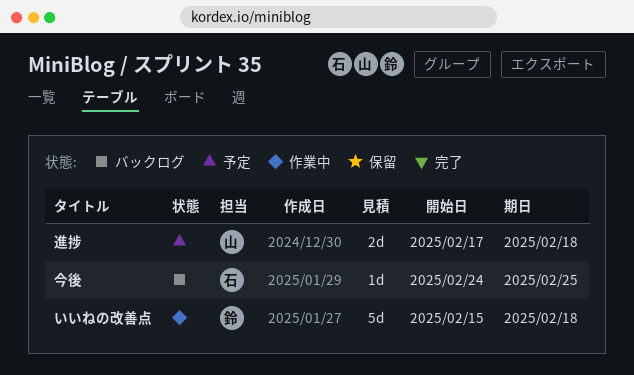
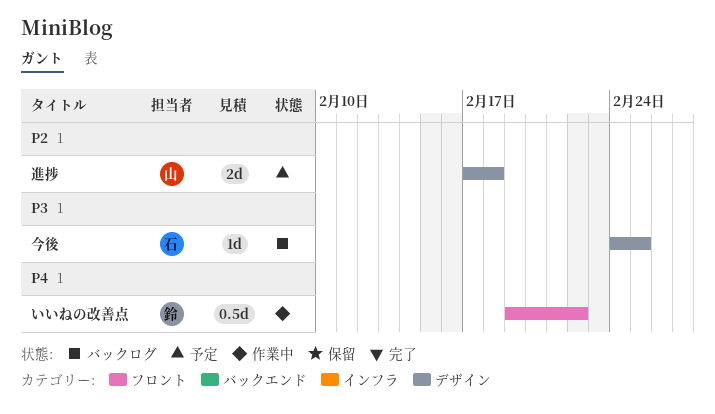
いいねの改善点, estimate: 5d -> 0.5d
いいねの改善点, start: Feb 15 -> Feb 19
いいねの改善点, due: Feb 18 -> Feb 22

